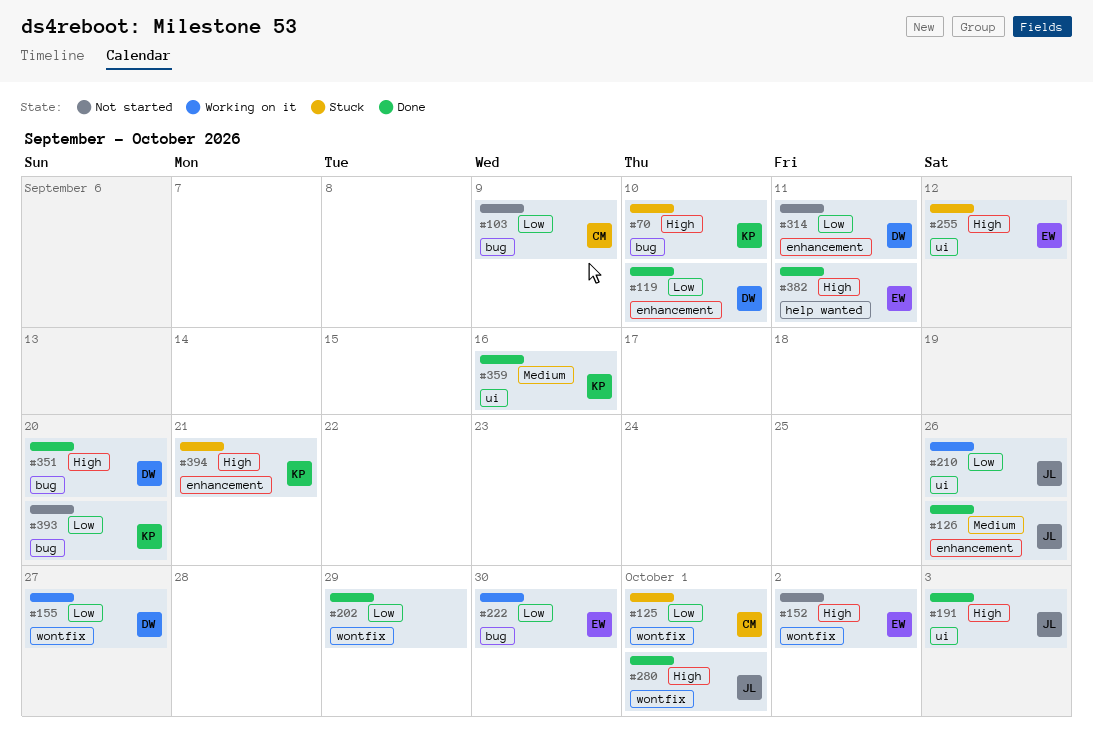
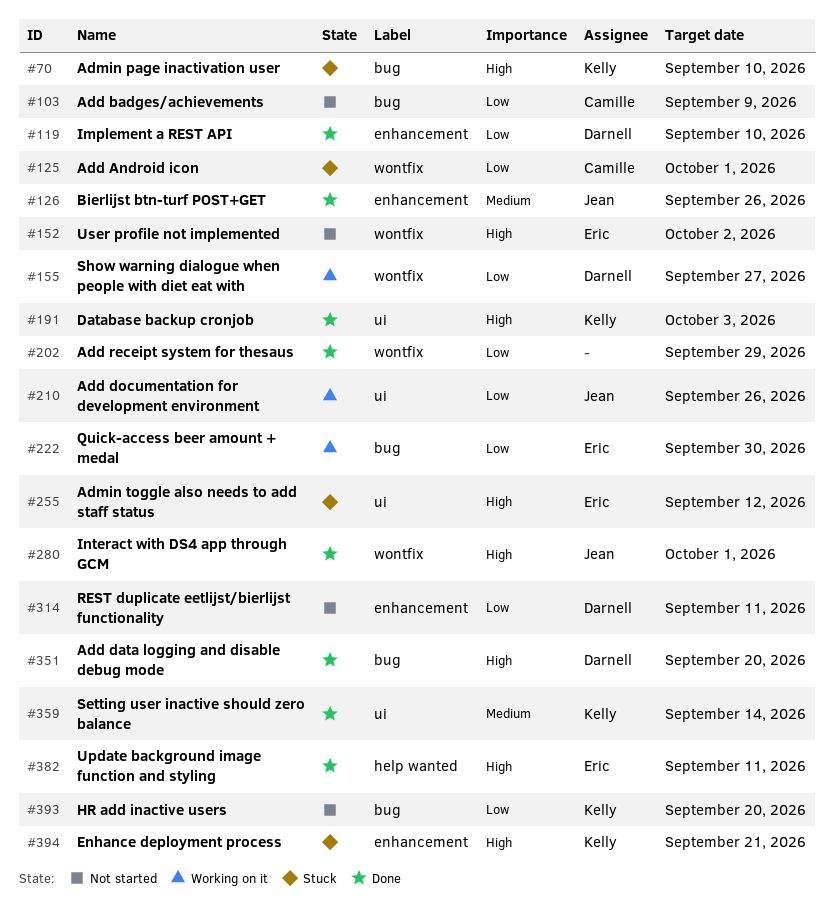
#191, owner: Jean -> Kelly
#359, due: Sep 16 -> Sep 14

